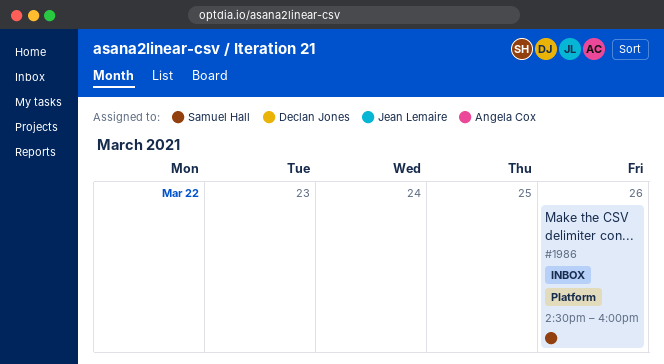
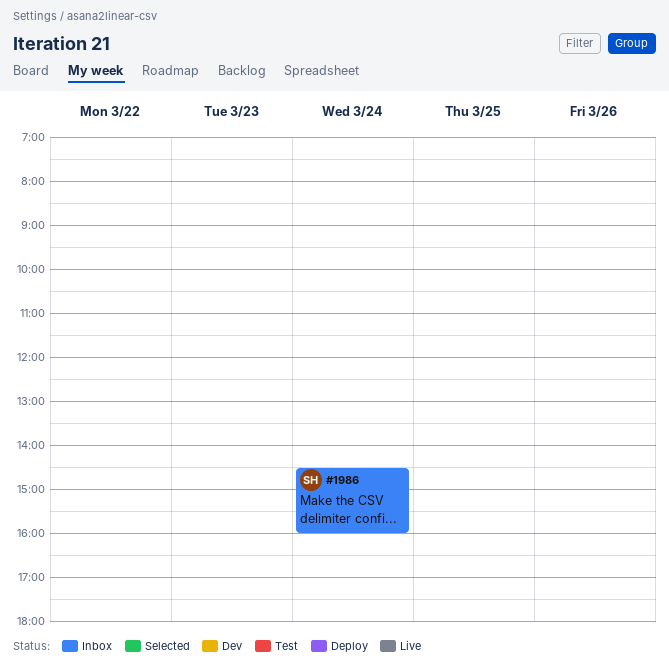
#1986, day: Mar 26 -> Mar 24

